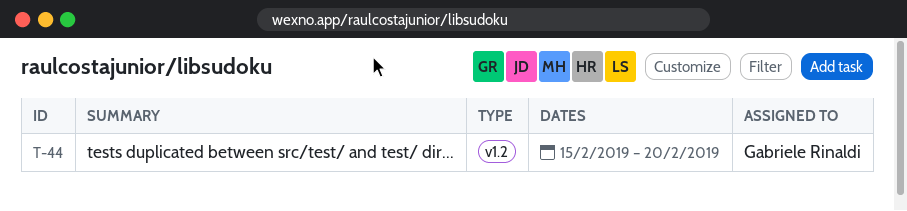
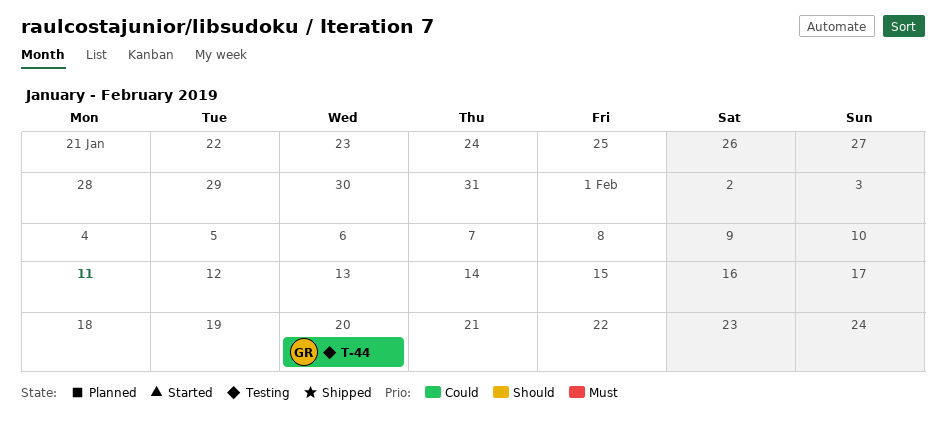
T-44, start: Feb 15 -> Feb 20

